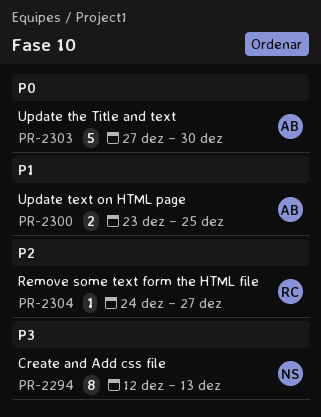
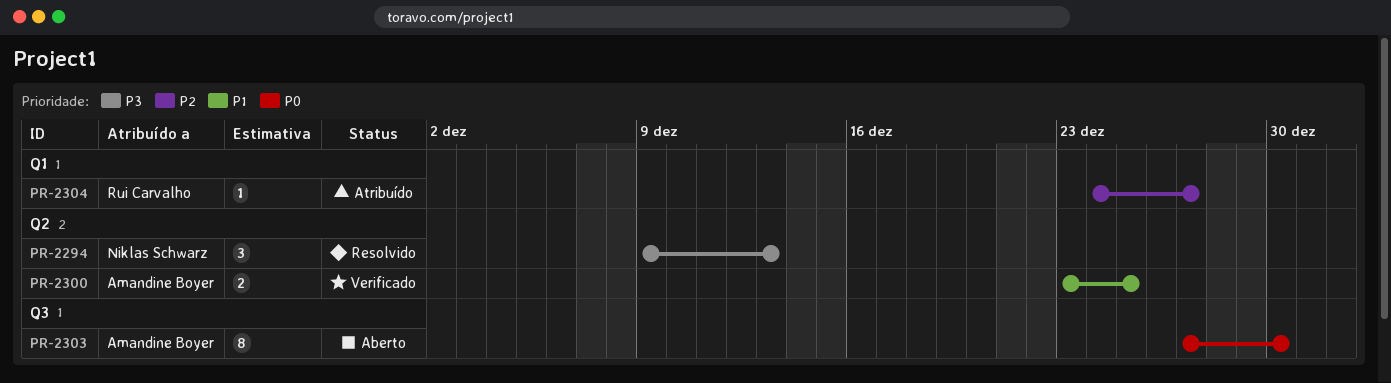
PR-2294, estimate: 8 -> 3
PR-2294, start: Dec 12 -> Dec 9
PR-2303, estimate: 5 -> 8

